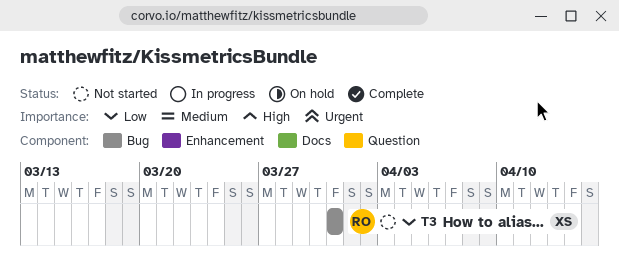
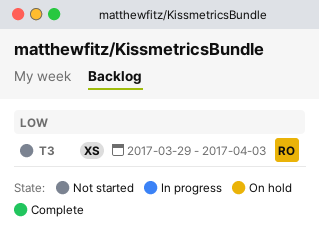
T3, start: Mar 31 -> Mar 29
T3, due: Mar 31 -> Apr 3

